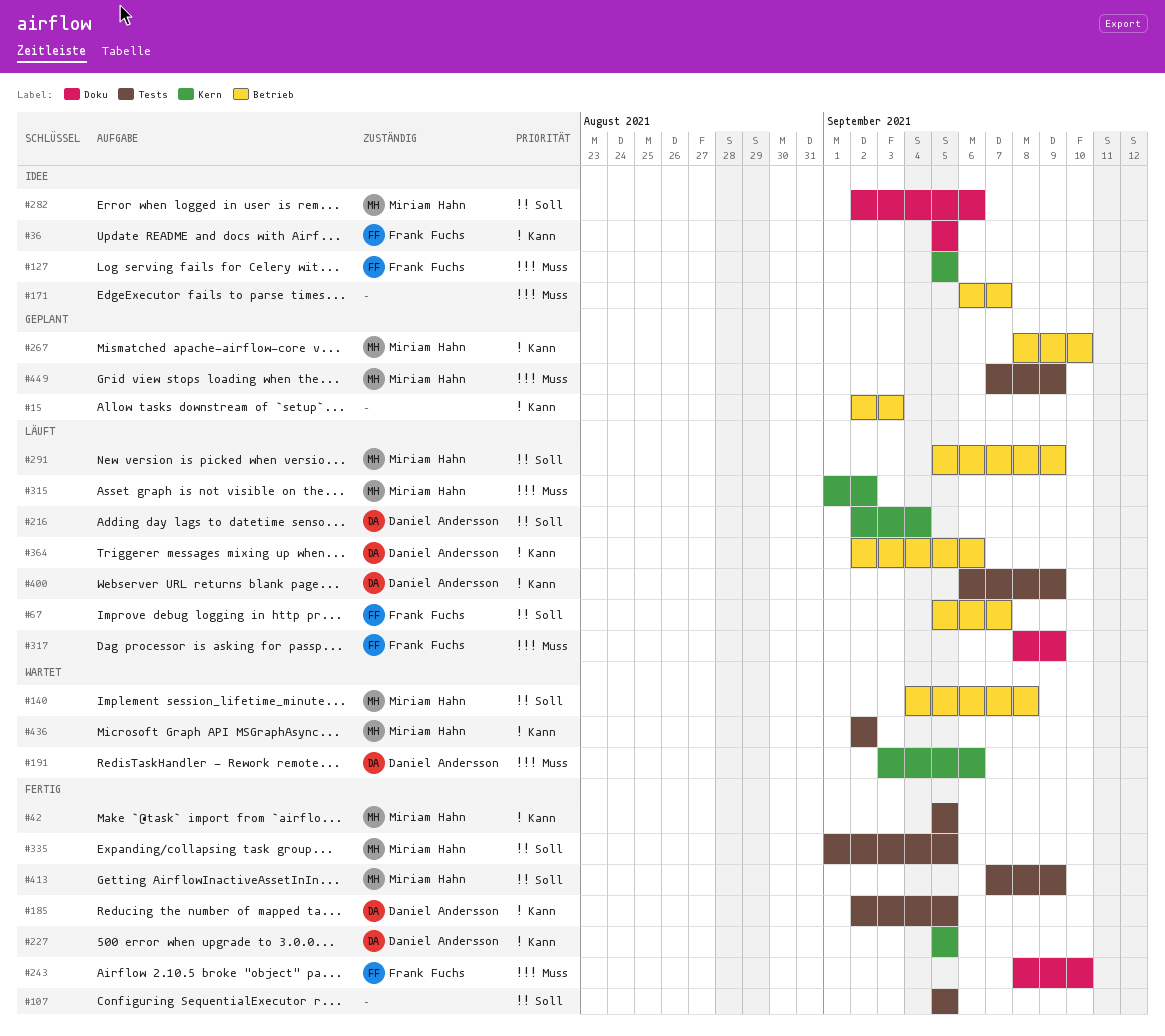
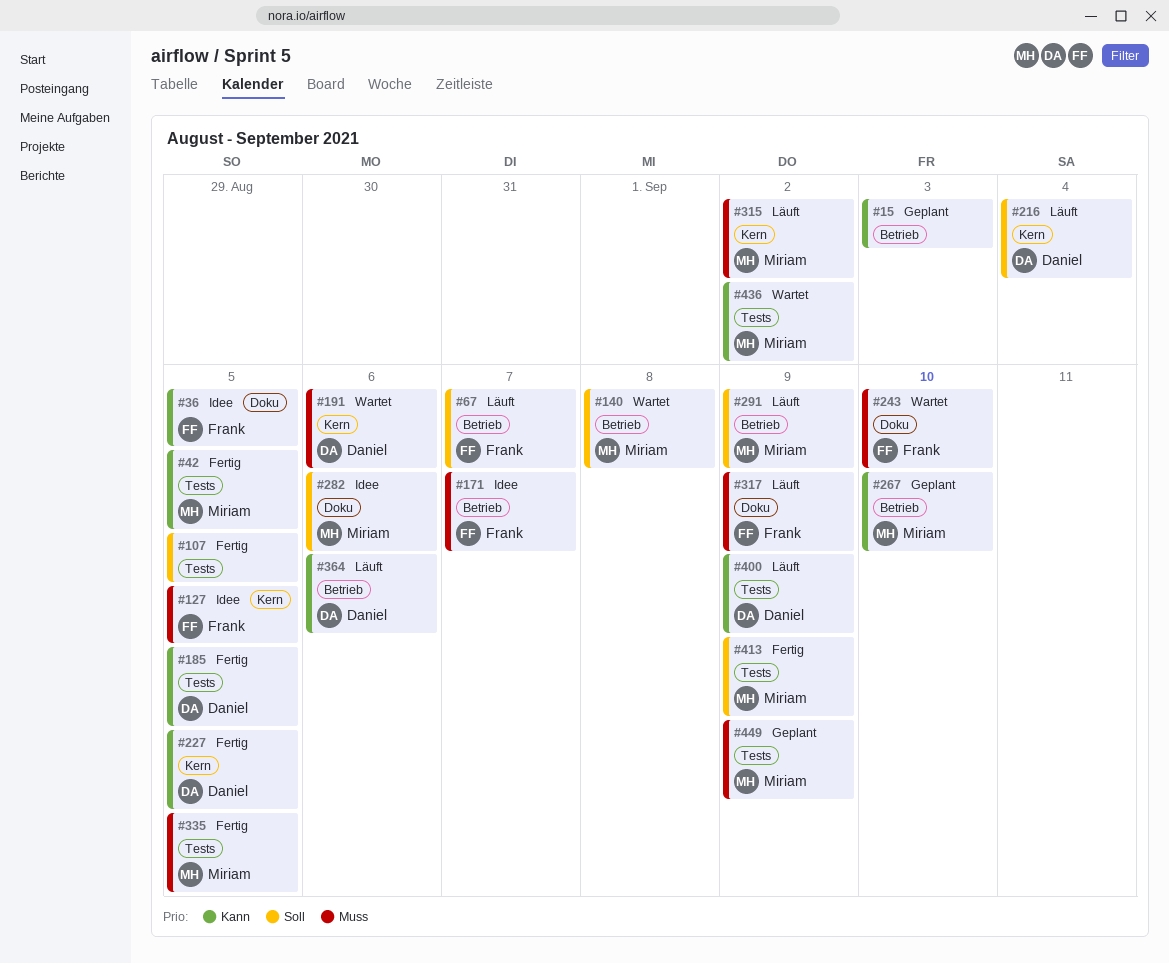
#171, owner: none -> Frank Fuchs
#243, status: Fertig -> Wartet
#335, priority: Soll -> Muss

